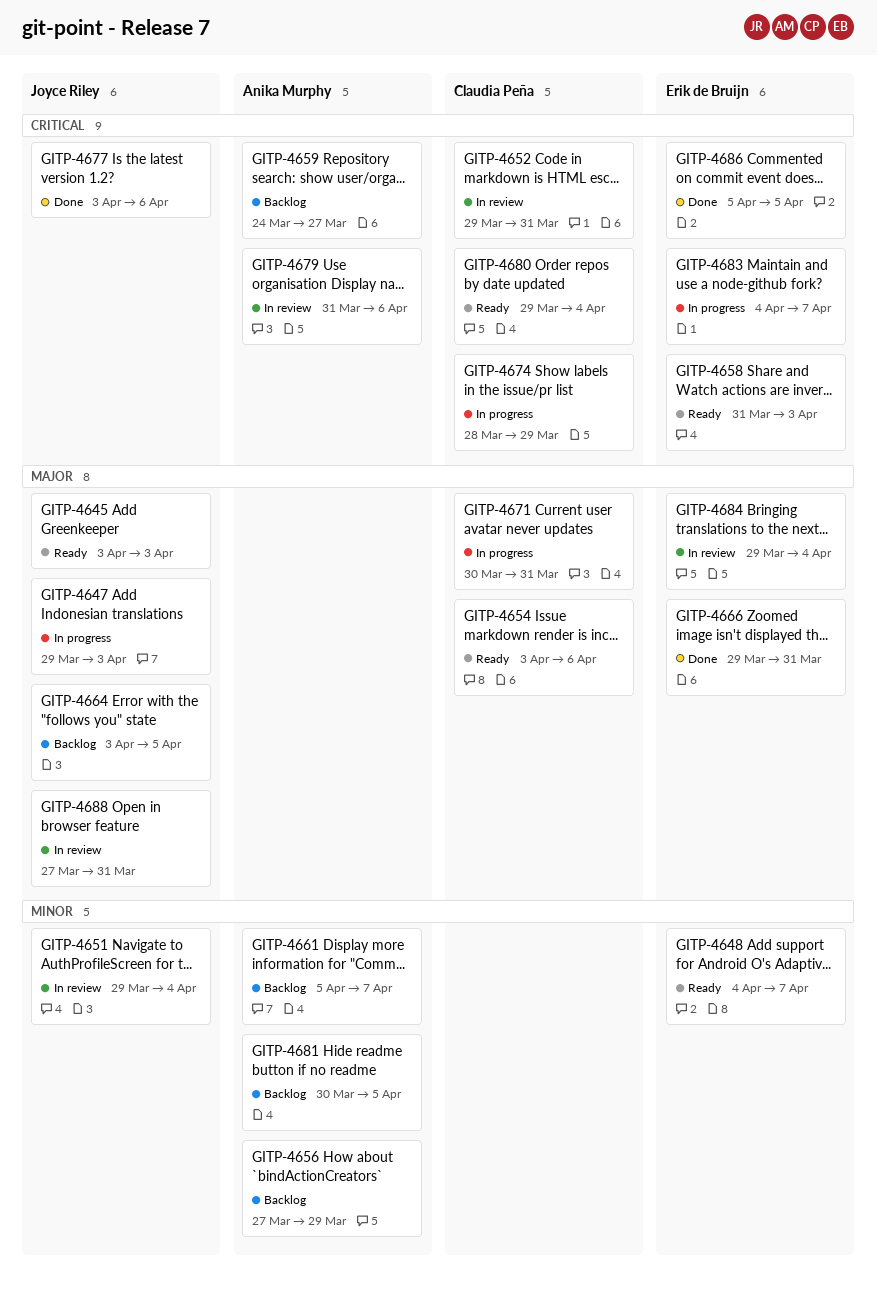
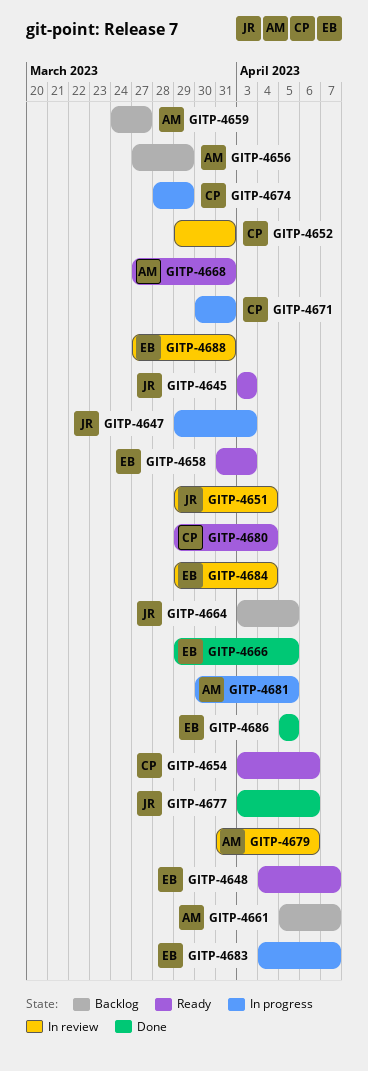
GITP-4666, due: Mar 31 -> Apr 5
GITP-4668: none -> present
GITP-4681, status: Backlog -> In progress
GITP-4688, owner: Joyce Riley -> Erik de Bruijn

